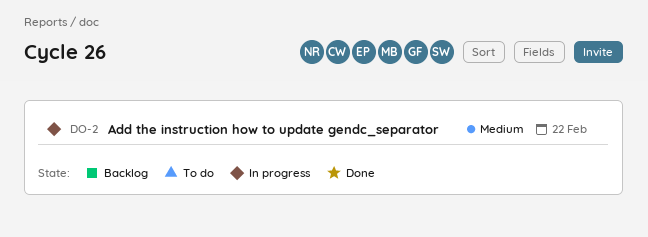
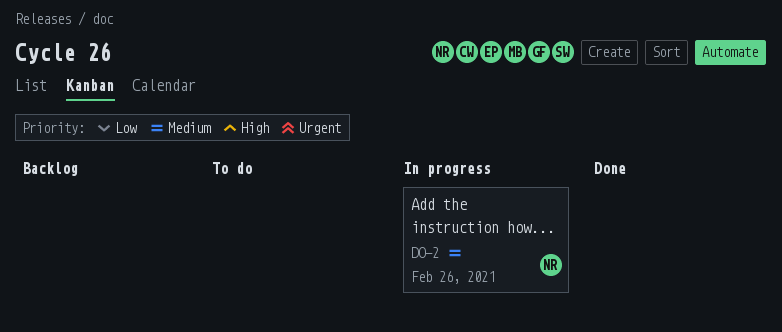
DO-2, due: Feb 22 -> Feb 26

